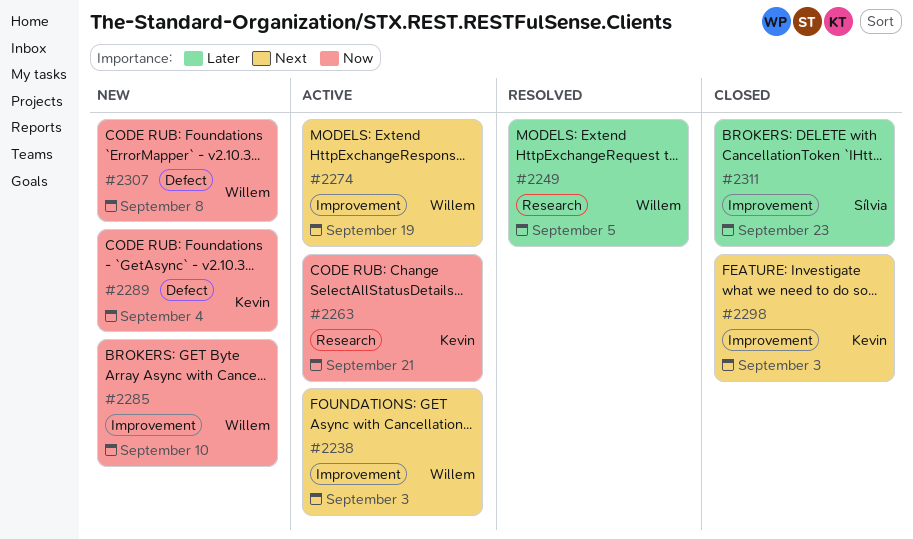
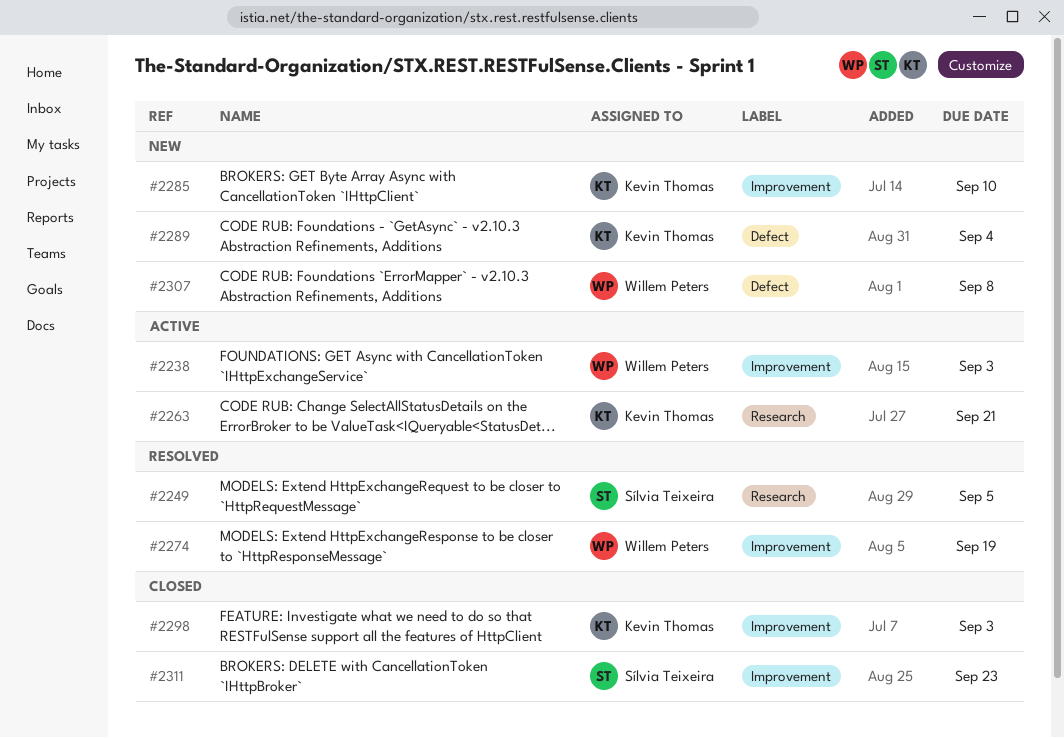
#2249, owner: Willem Peters -> Sílvia Teixeira
#2274, status: Active -> Resolved
#2285, owner: Willem Peters -> Kevin Thomas

